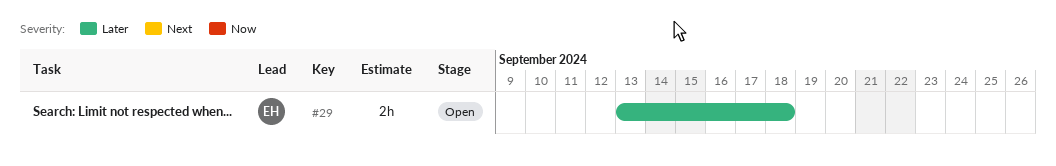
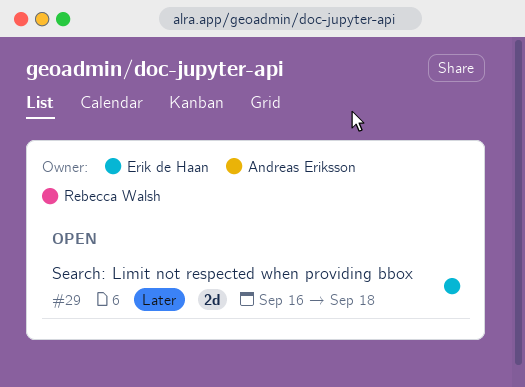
#29, estimate: 2h -> 2d
#29, start: Sep 13 -> Sep 16

